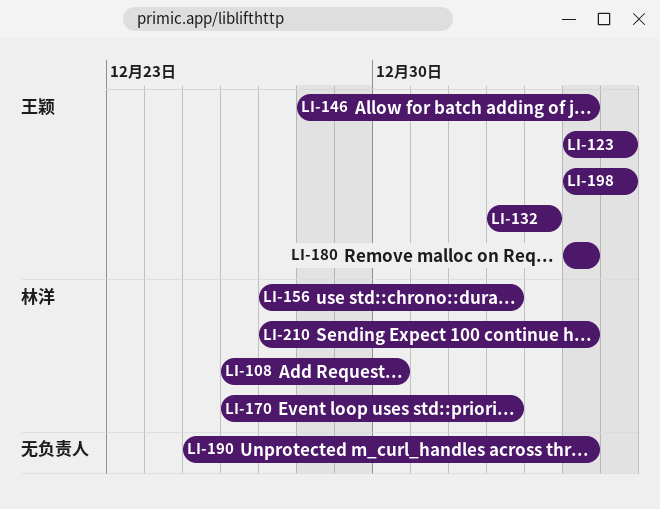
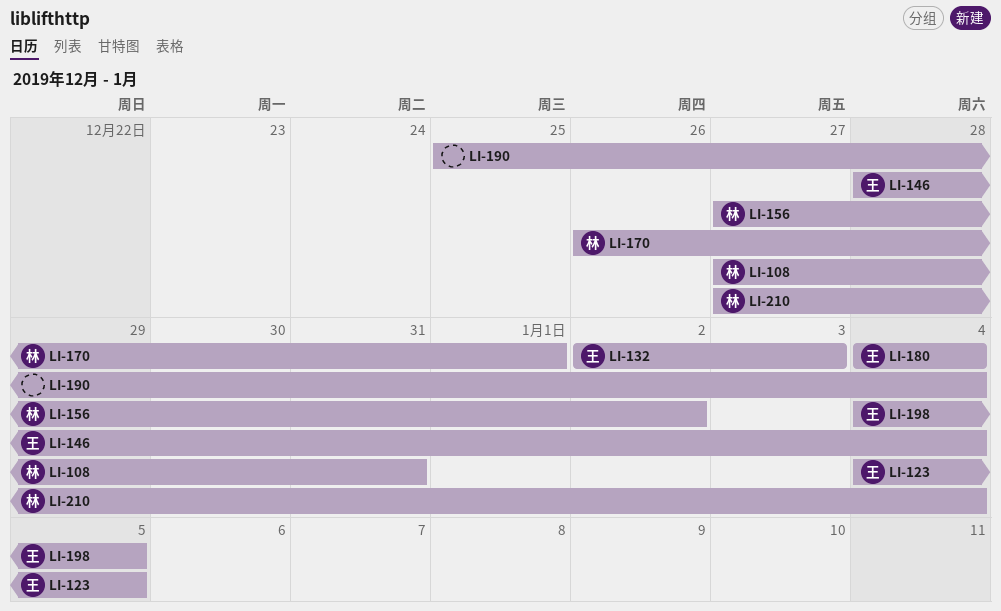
LI-108, start: Dec 26 -> Dec 27
LI-108, due: Dec 30 -> Dec 31
LI-170, due: Jan 2 -> Jan 1

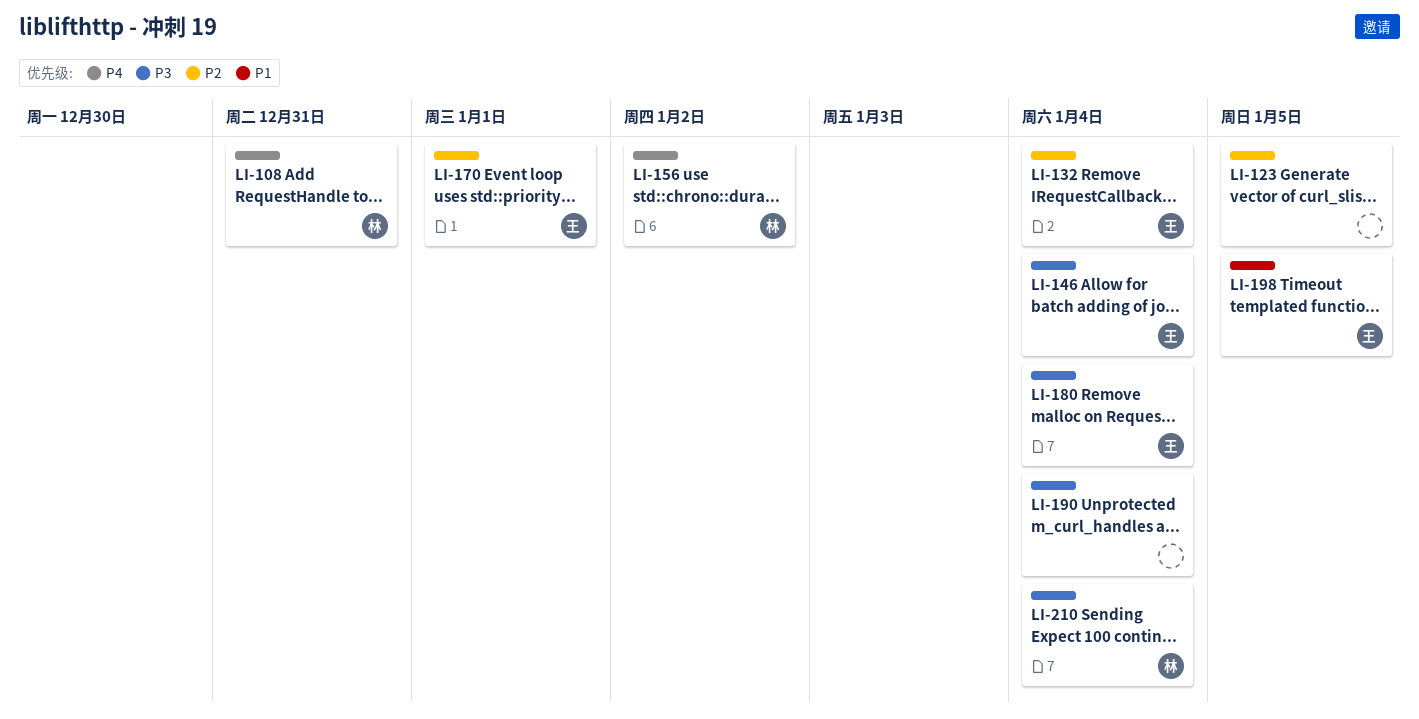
LI-123, owner: 王 -> none
LI-132, due: Jan 3 -> Jan 4
LI-170, owner: 林 -> 王

